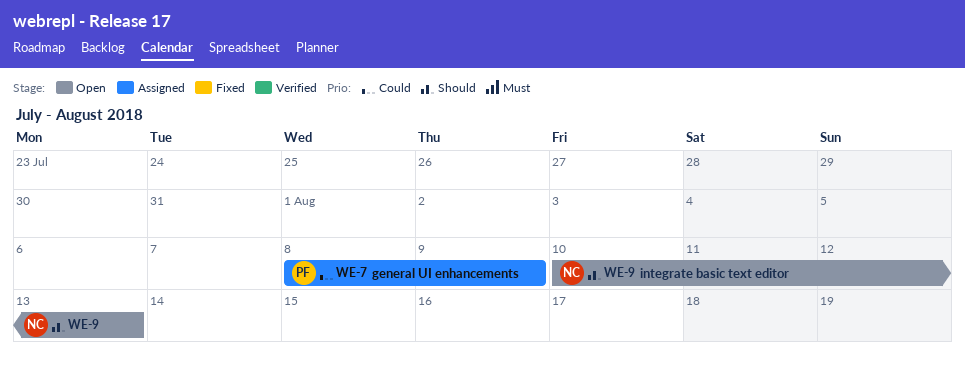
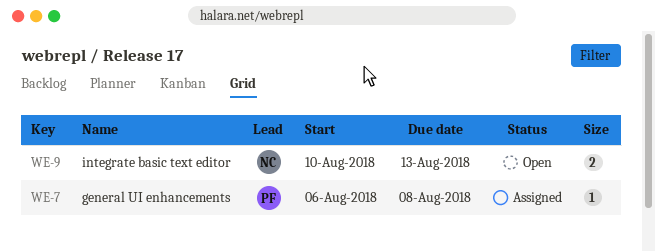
WE-7, start: Aug 8 -> Aug 6
WE-7, due: Aug 9 -> Aug 8

